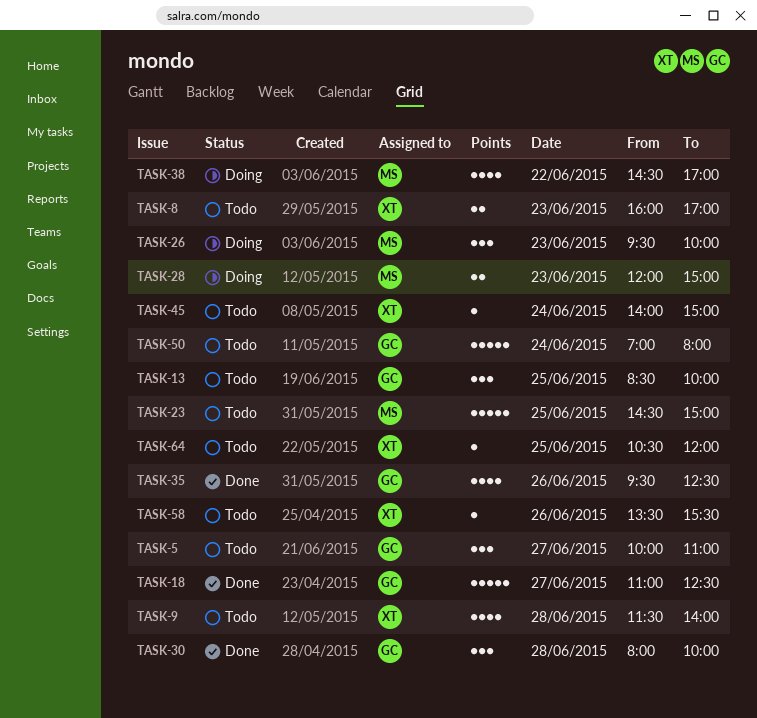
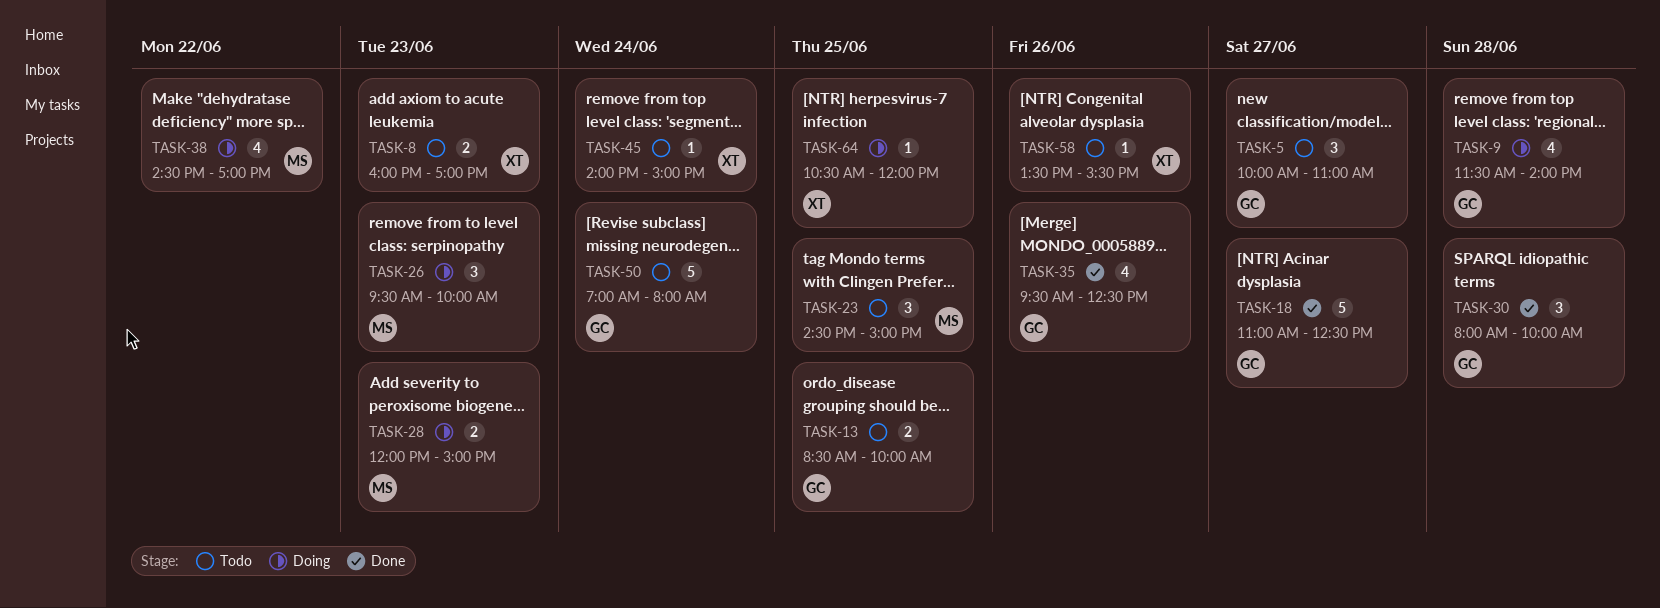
TASK-9, status: Todo -> Doing
TASK-9, owner: XT -> GC
TASK-13, estimate: 3 -> 2
TASK-23, estimate: 5 -> 3
TASK-64, status: Todo -> Doing

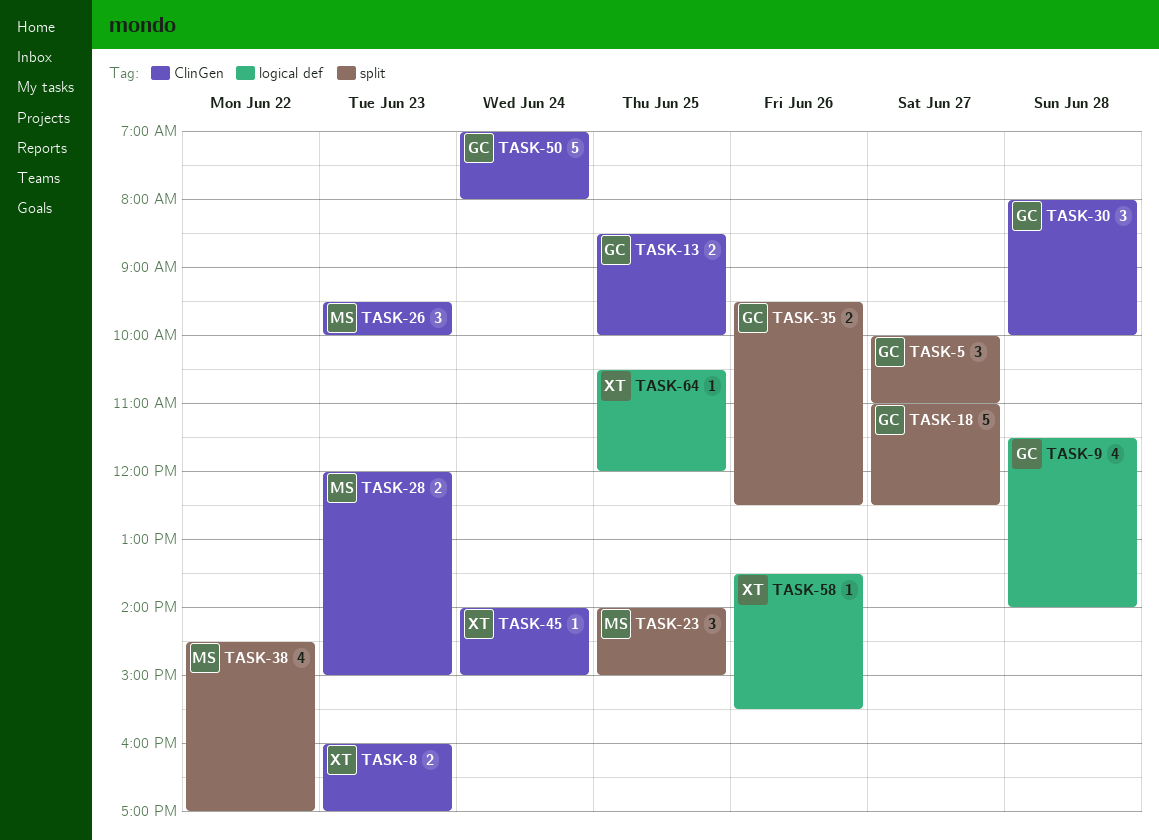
TASK-23, begins: 14:30 -> 14:00
TASK-35, estimate: 4 -> 2

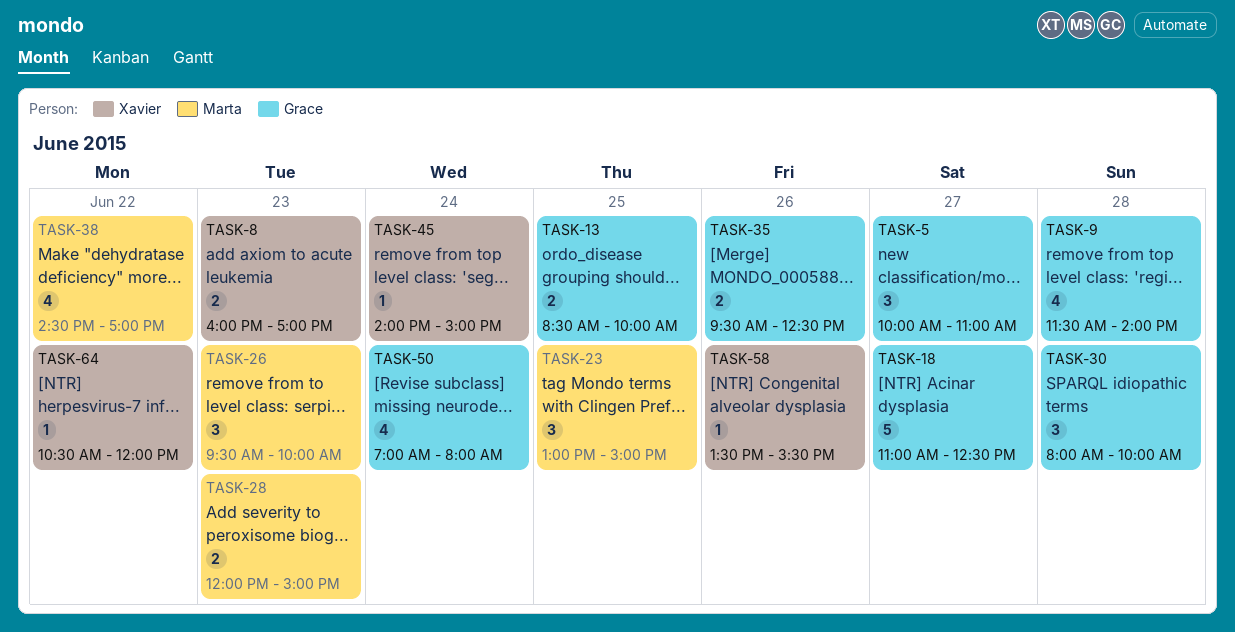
TASK-23, begins: 14:00 -> 13:00
TASK-50, estimate: 5 -> 4
TASK-64, day: Jun 25 -> Jun 22

